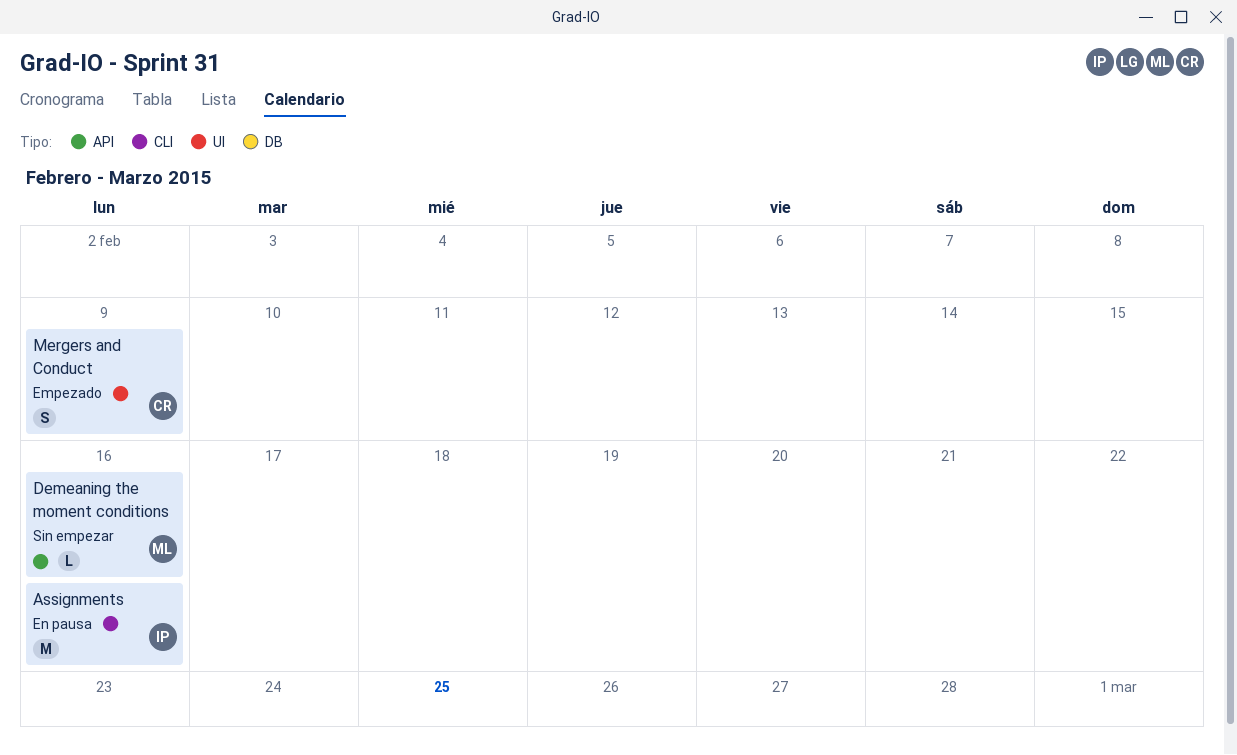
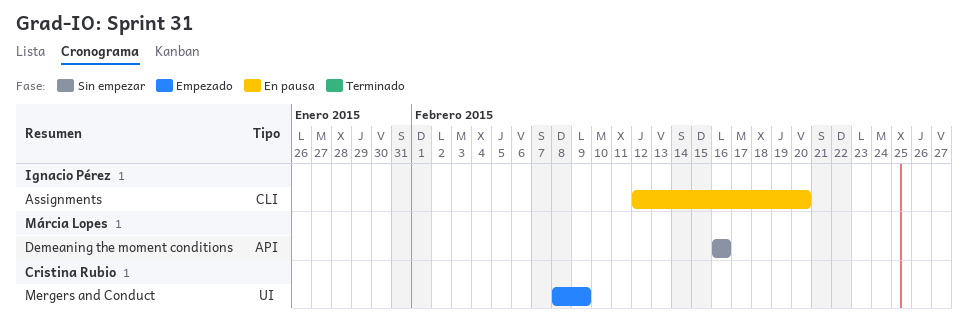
Assignments, due: Feb 16 -> Feb 20

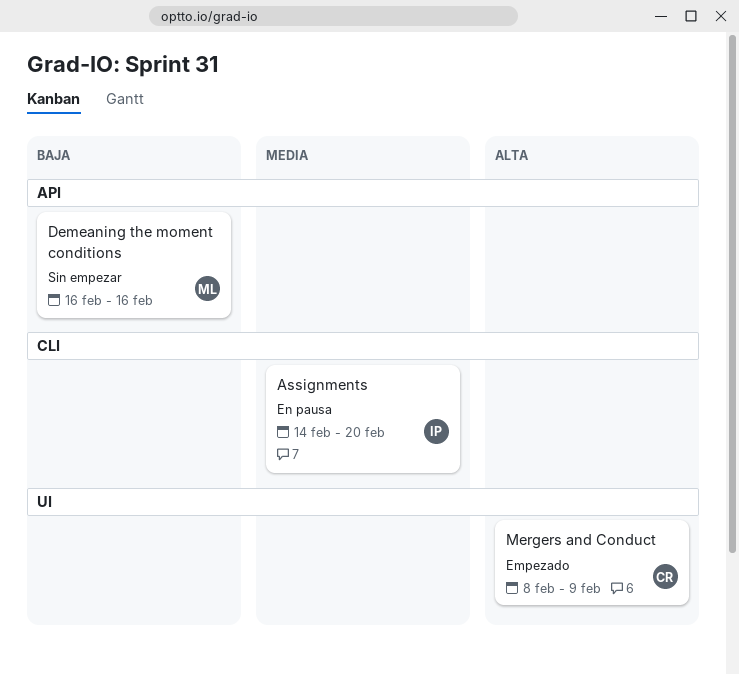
Assignments, start: Feb 12 -> Feb 14

